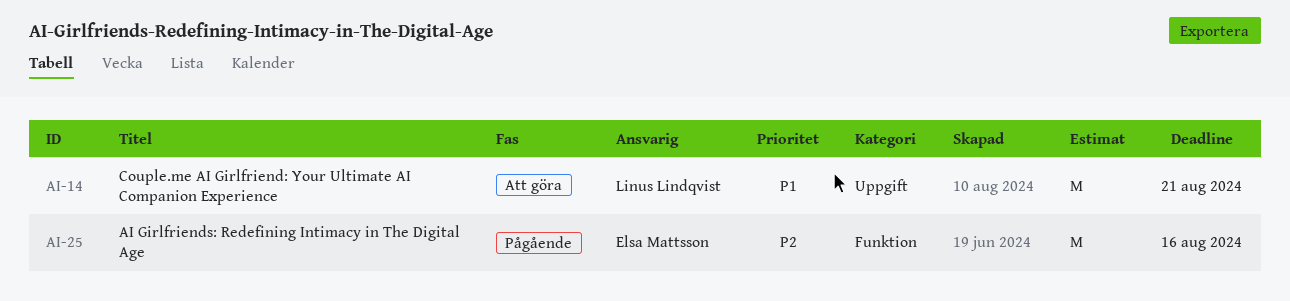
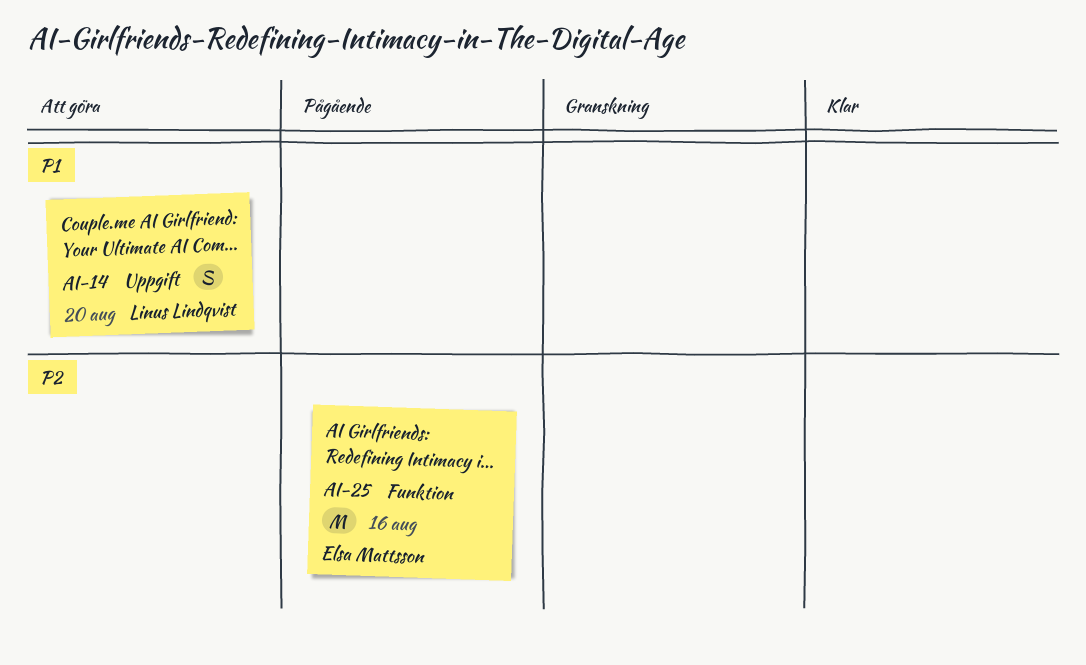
AI-14, estimate: M -> S
AI-14, due: Aug 21 -> Aug 20

